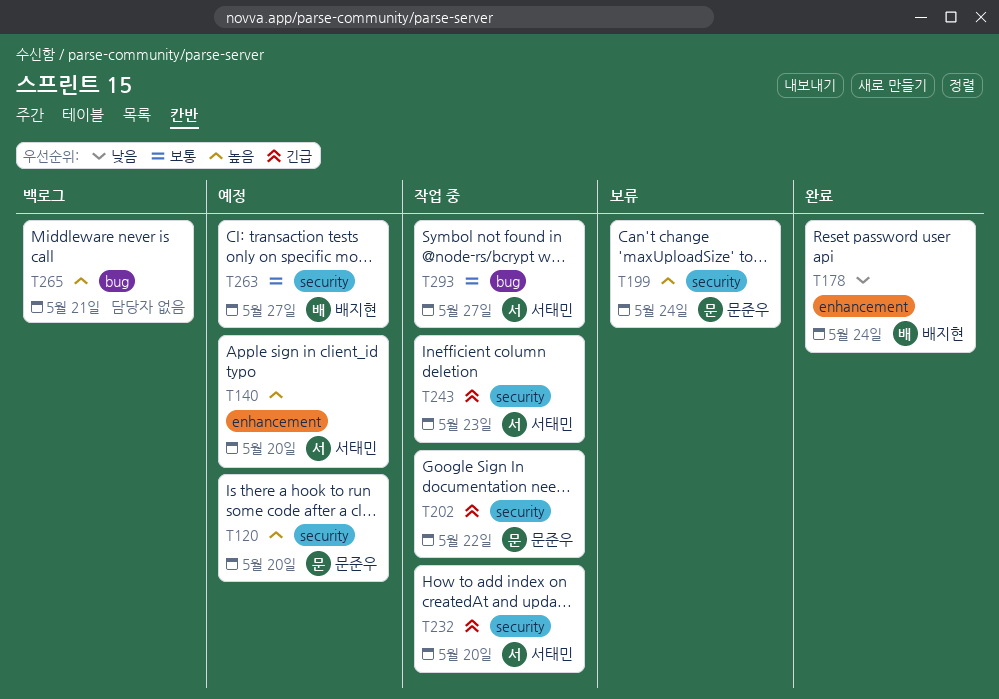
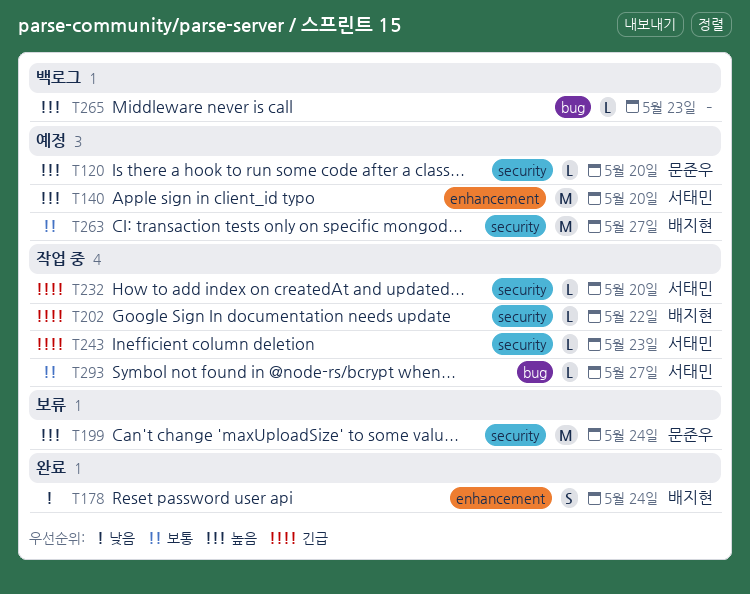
T202, owner: 문준우 -> 배지현
T265, due: May 21 -> May 23

